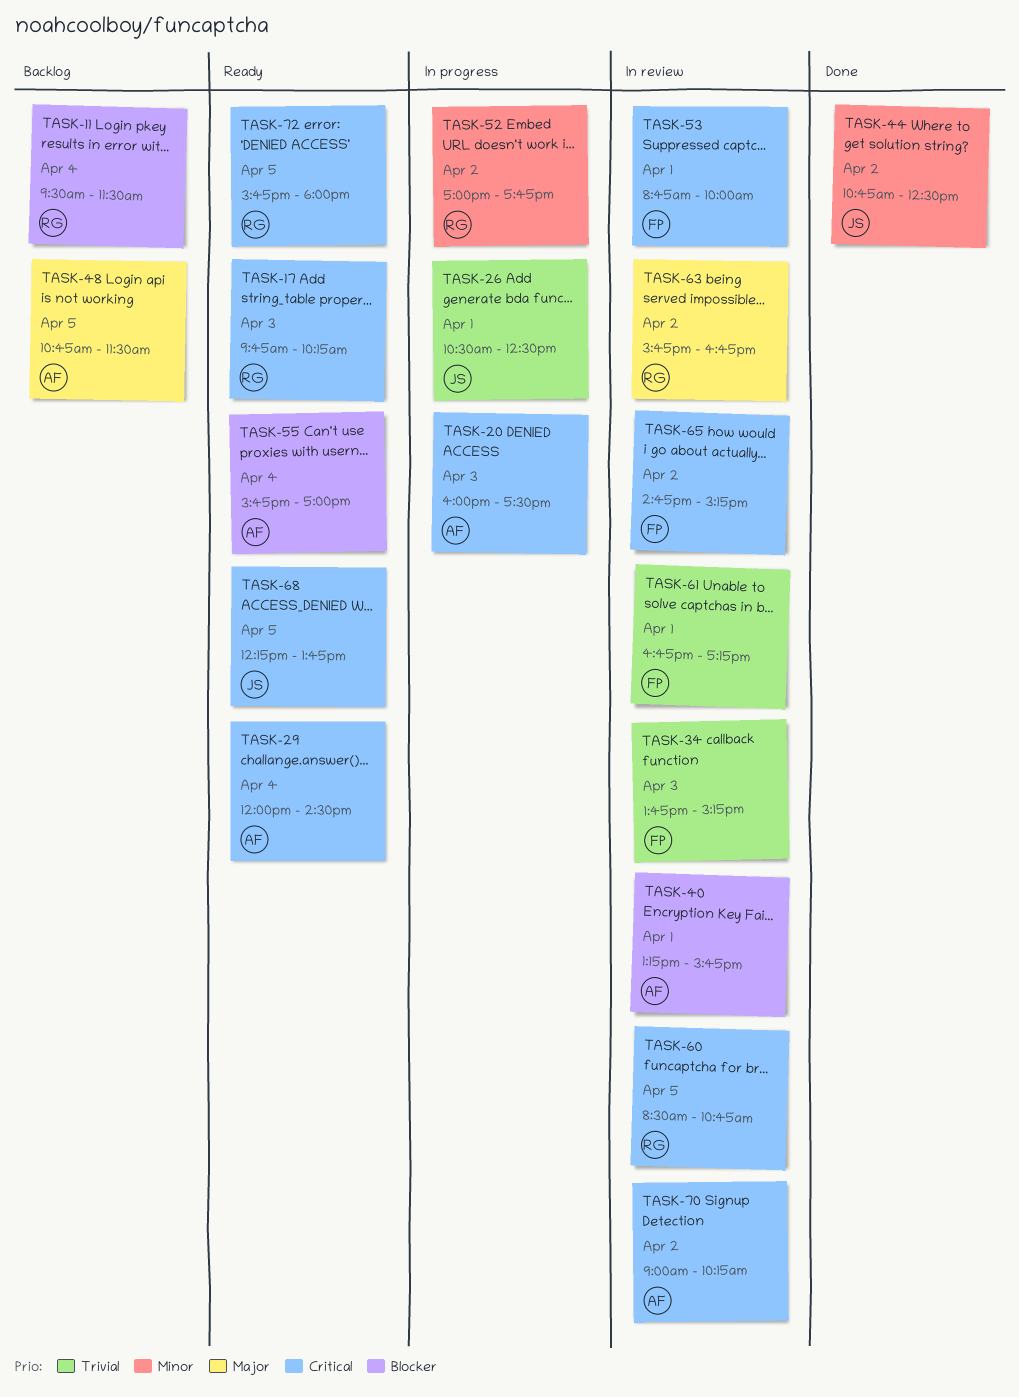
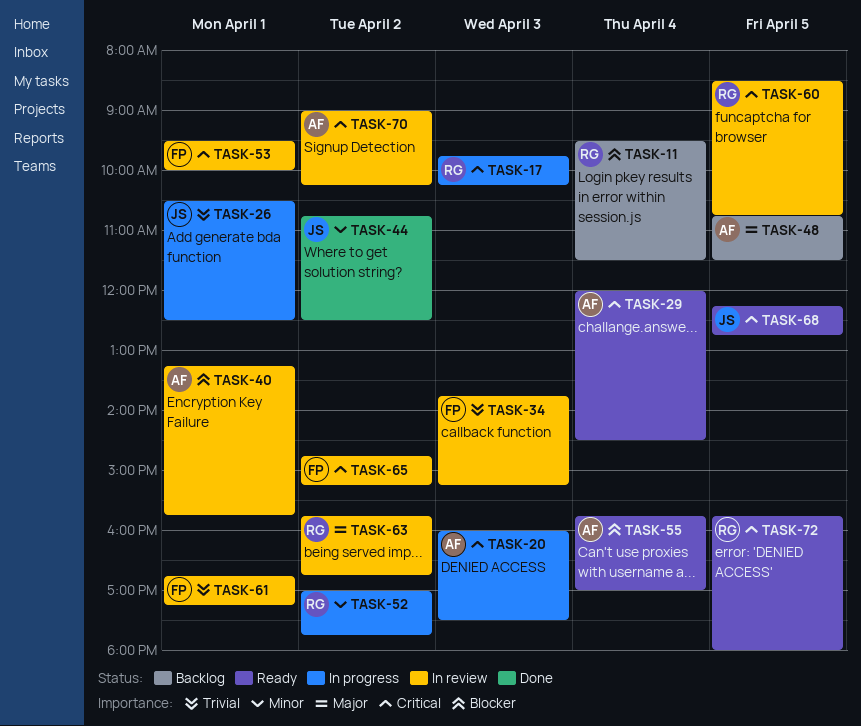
TASK-17, status: Ready -> In progress
TASK-53, begins: 08:45 -> 09:30
TASK-68, ends: 13:45 -> 12:45

